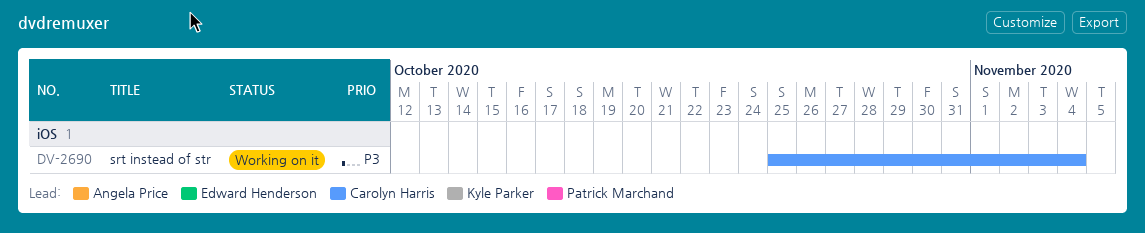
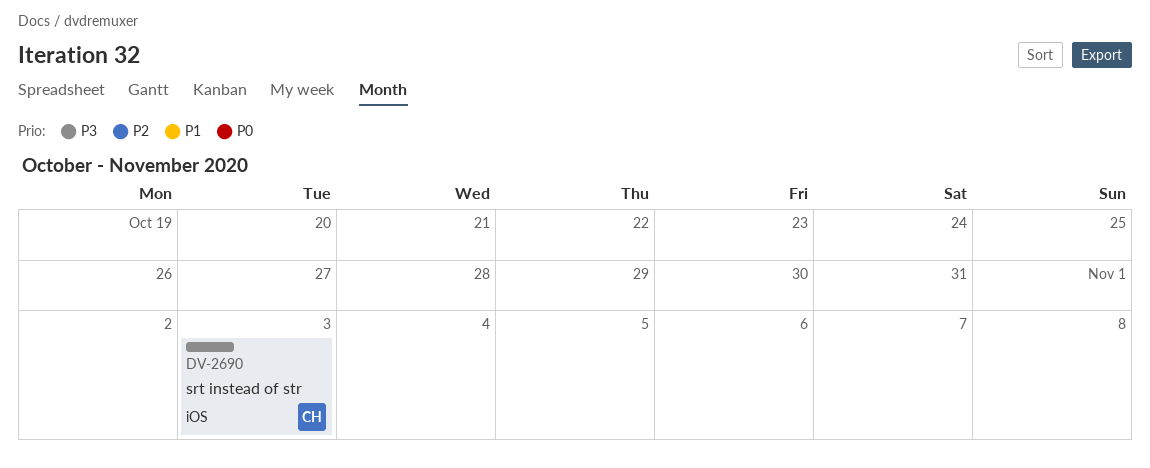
DV-2690, due: Nov 4 -> Nov 3

